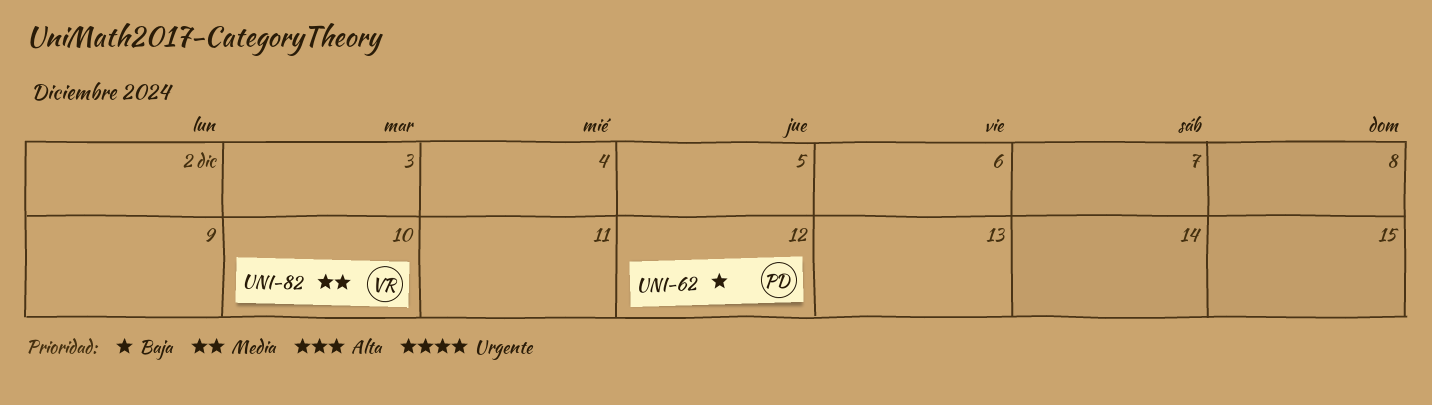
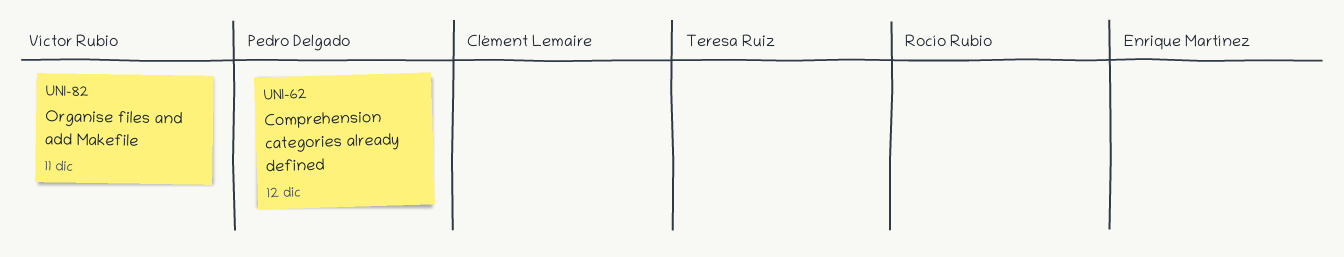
UNI-82, due: Dec 10 -> Dec 11

